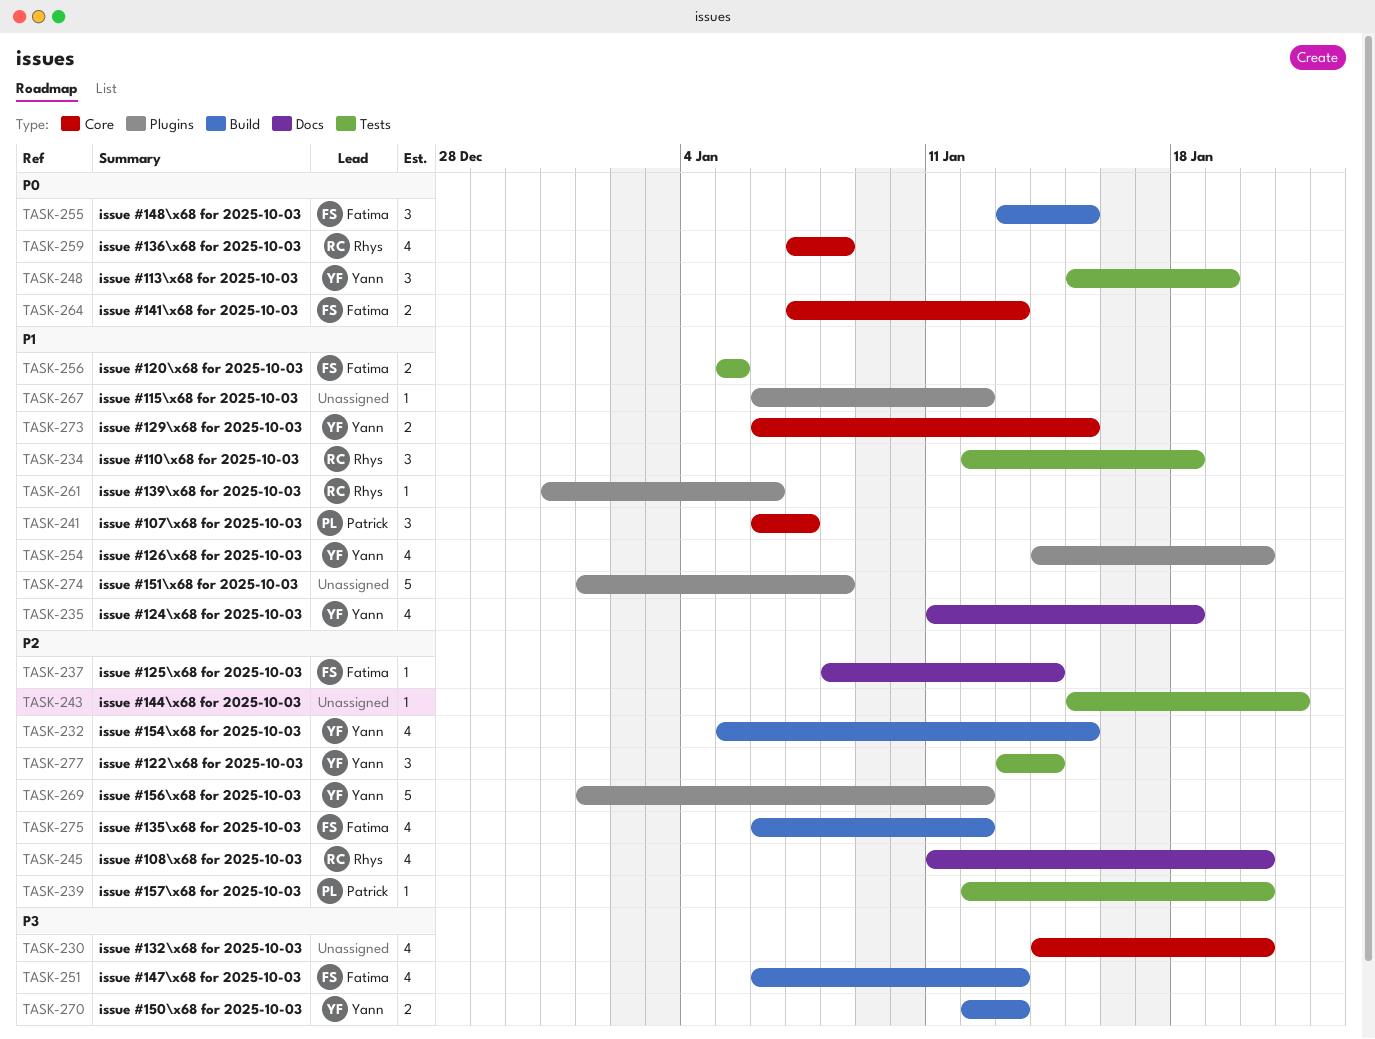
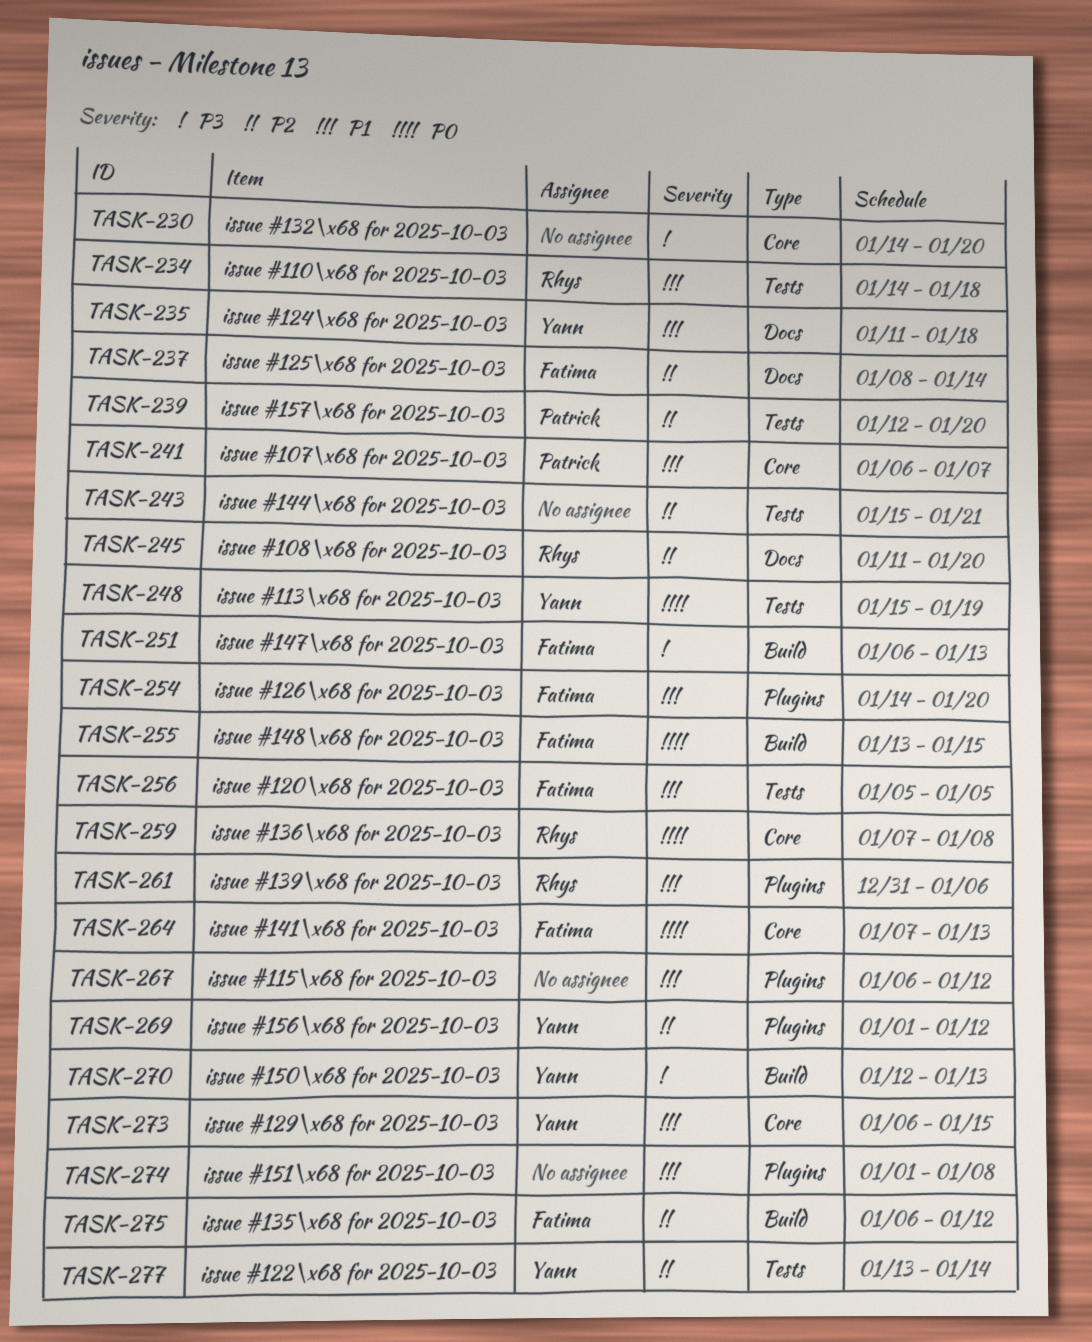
TASK-232: present -> none
TASK-234, start: Jan 12 -> Jan 14
TASK-254, owner: Yann -> Fatima

